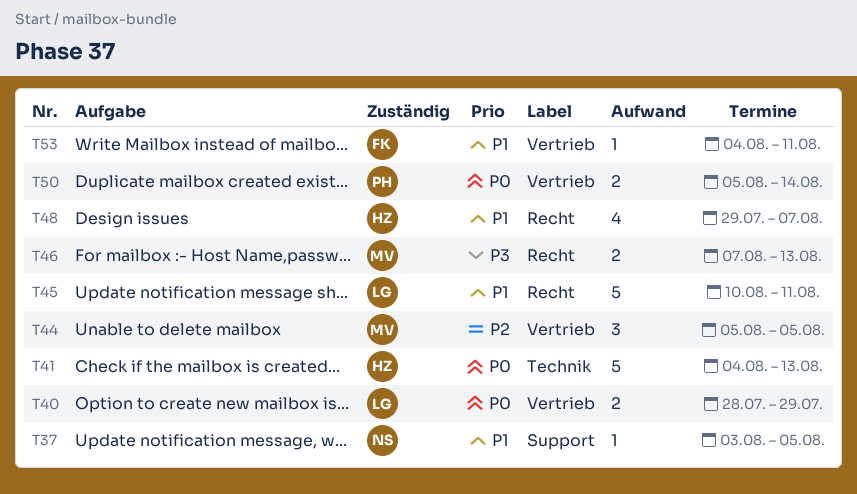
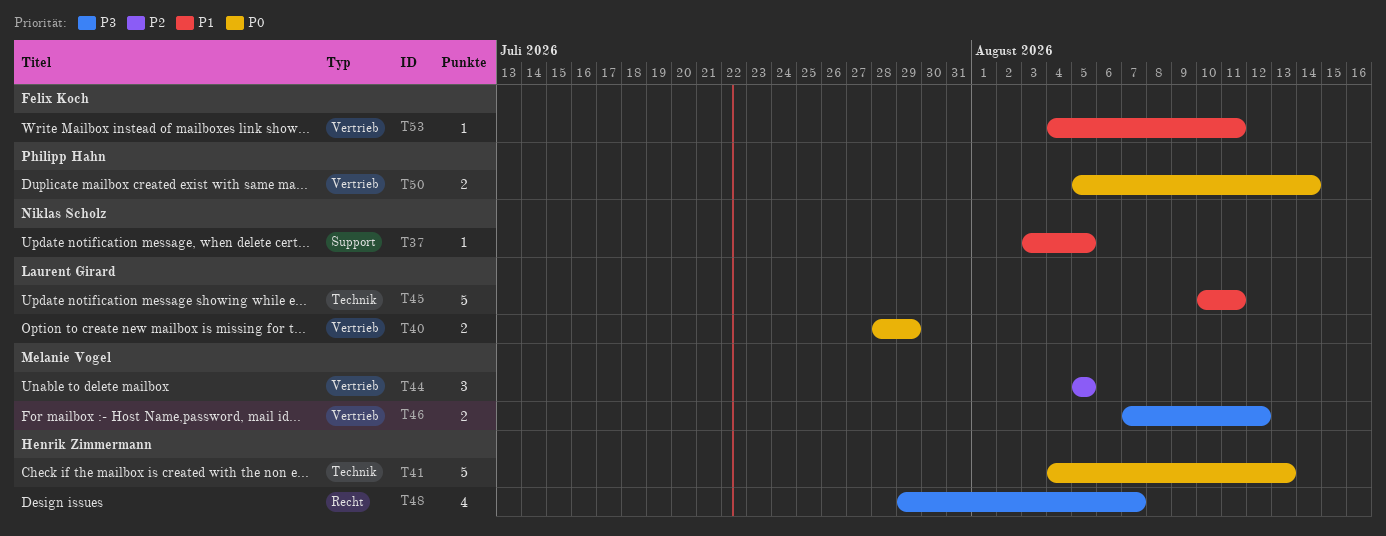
T45, label: Recht -> Technik
T46, label: Recht -> Vertrieb
T46, due: Aug 13 -> Aug 12
T48, priority: P1 -> P3

